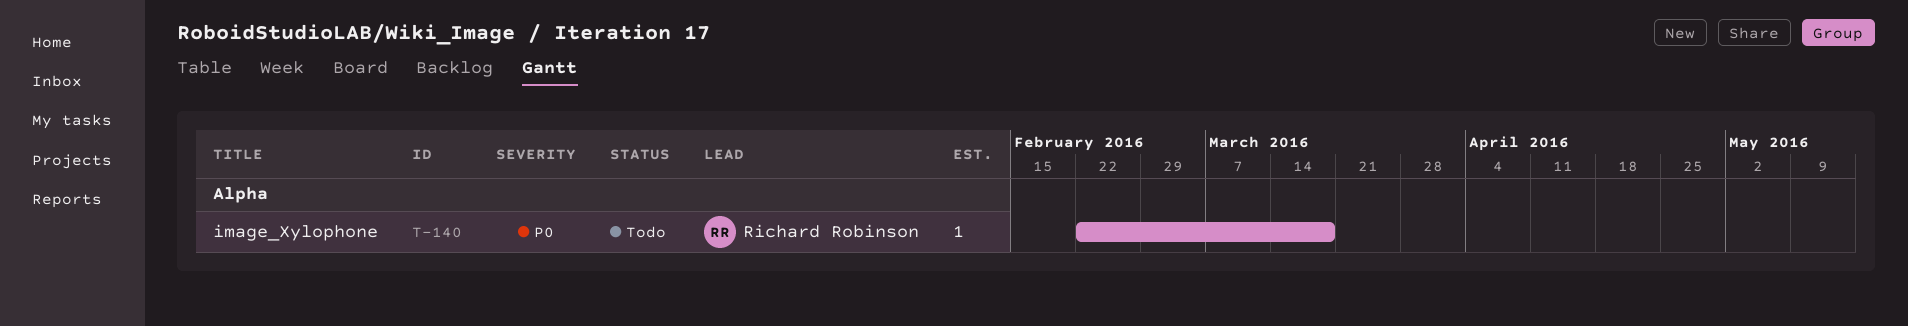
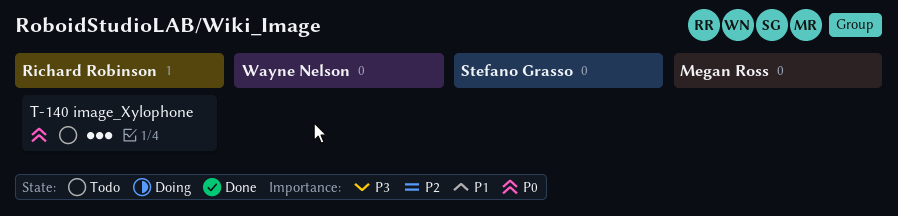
T-140, estimate: 1 -> 3

